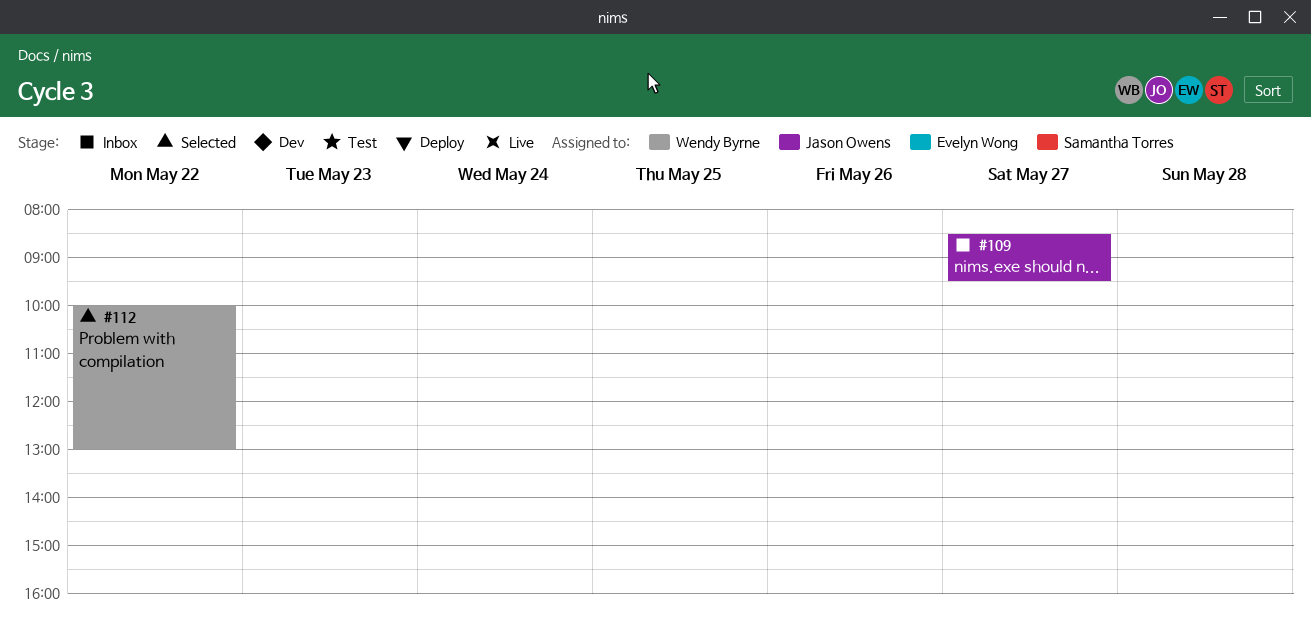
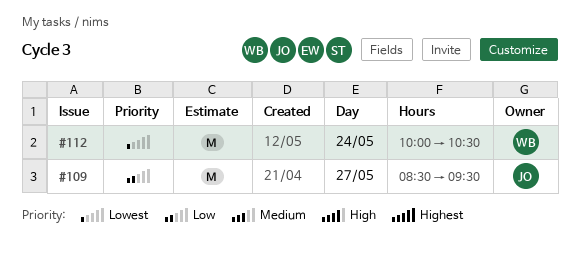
#112, day: May 22 -> May 24
#112, ends: 13:00 -> 10:30

